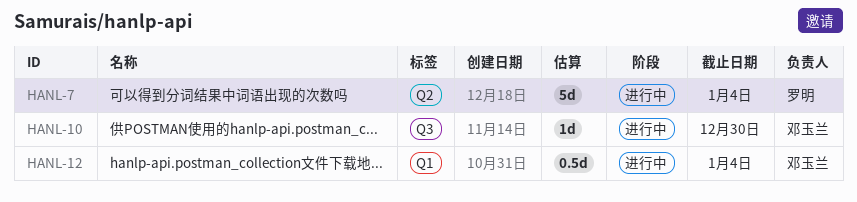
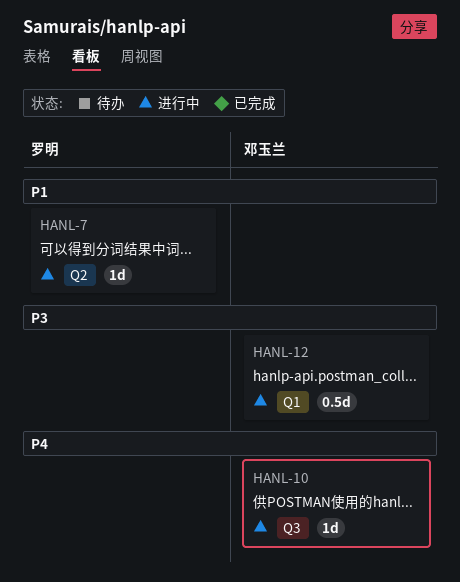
HANL-7, estimate: 5d -> 1d

